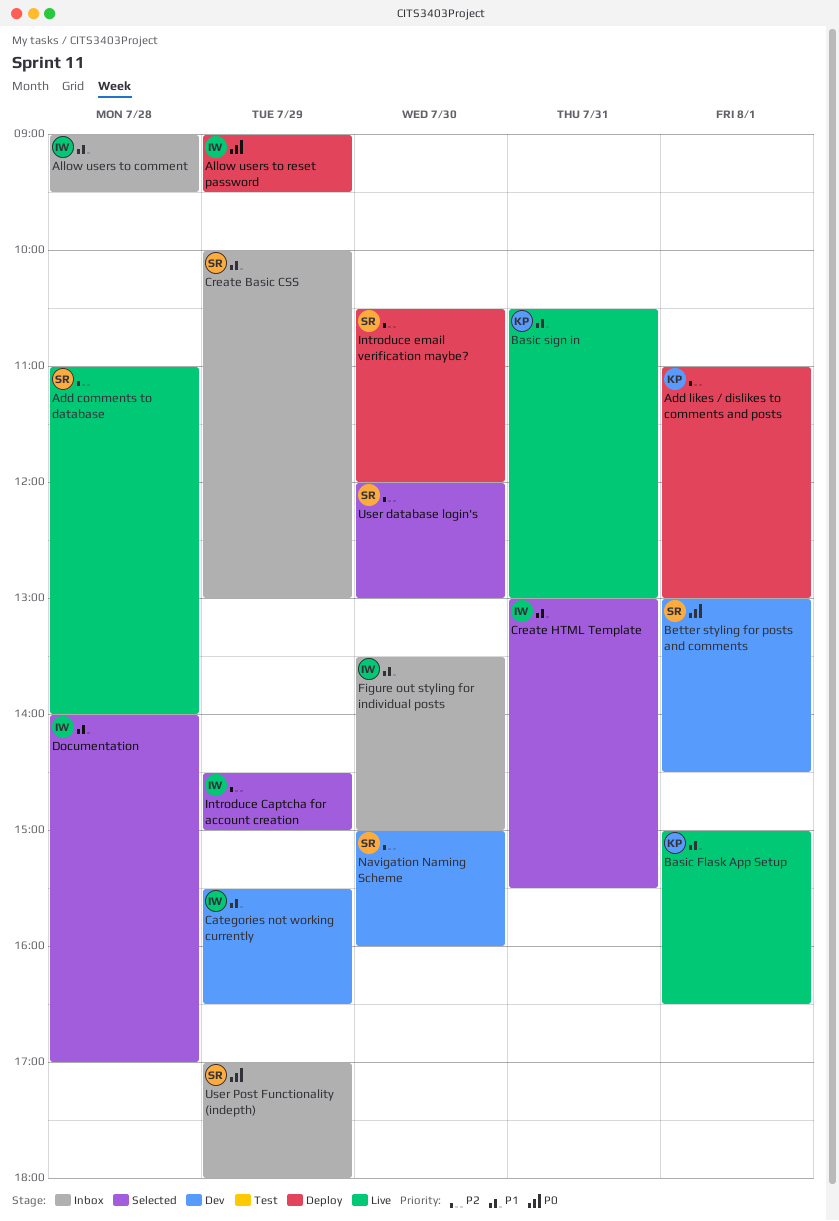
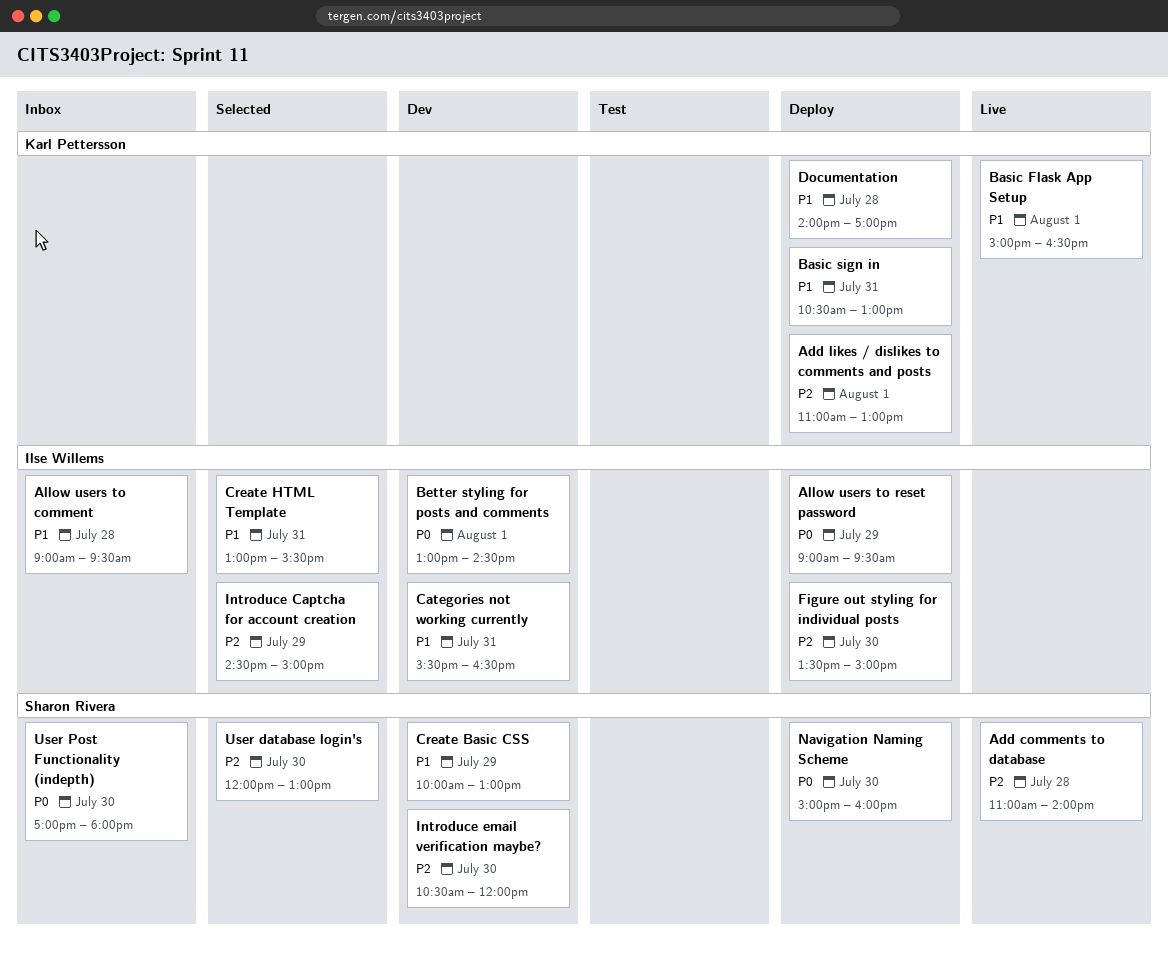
Basic sign in, status: Live -> Deploy
Better styling for posts and comments, owner: Sharon Rivera -> Ilse Willems
Categories not working currently, day: Jul 29 -> Jul 31
Create Basic CSS, status: Inbox -> Dev
Documentation, status: Selected -> Deploy
Documentation, owner: Ilse Willems -> Karl Pettersson
Figure out styling for individual posts, status: Inbox -> Deploy
Figure out styling for individual posts, priority: P1 -> P2
Introduce email verification maybe?, status: Deploy -> Dev
Navigation Naming Scheme, status: Dev -> Deploy
Navigation Naming Scheme, priority: P2 -> P0
User Post Functionality (indepth), day: Jul 29 -> Jul 30

